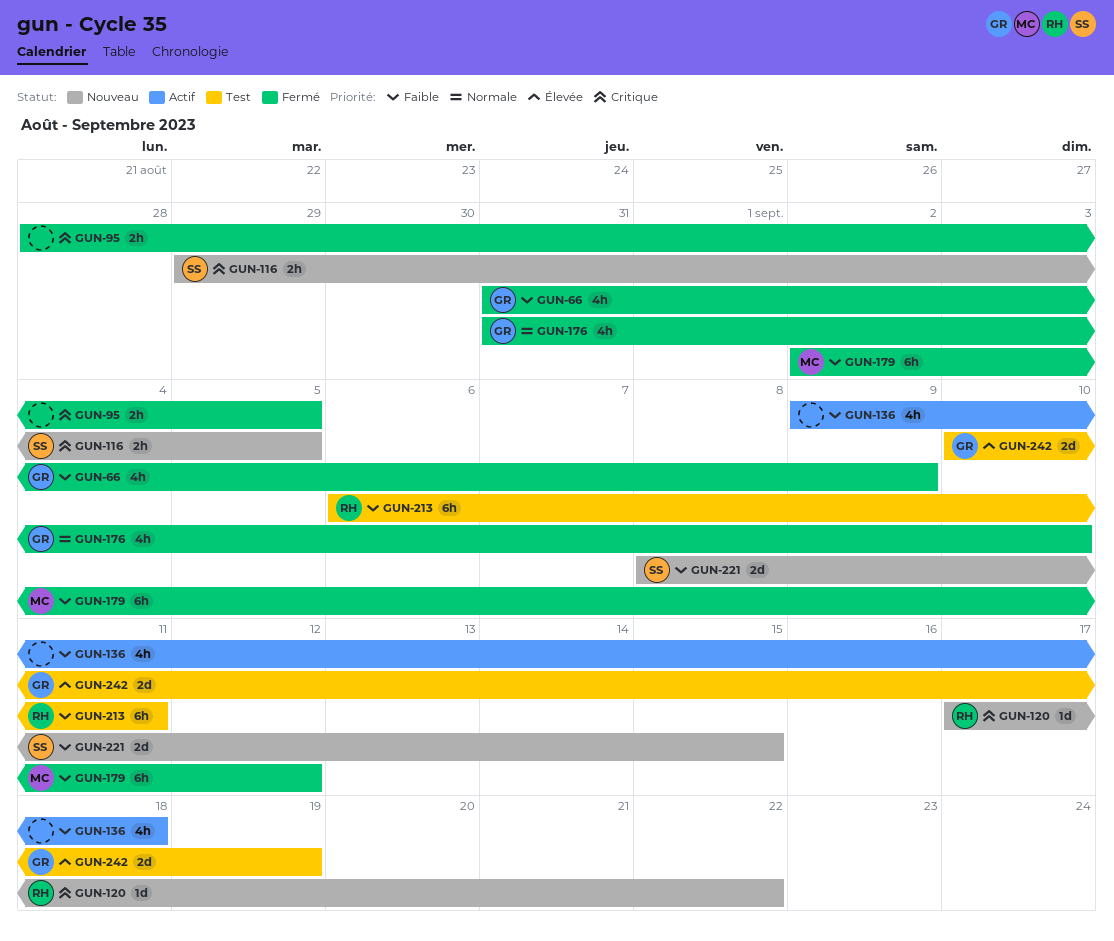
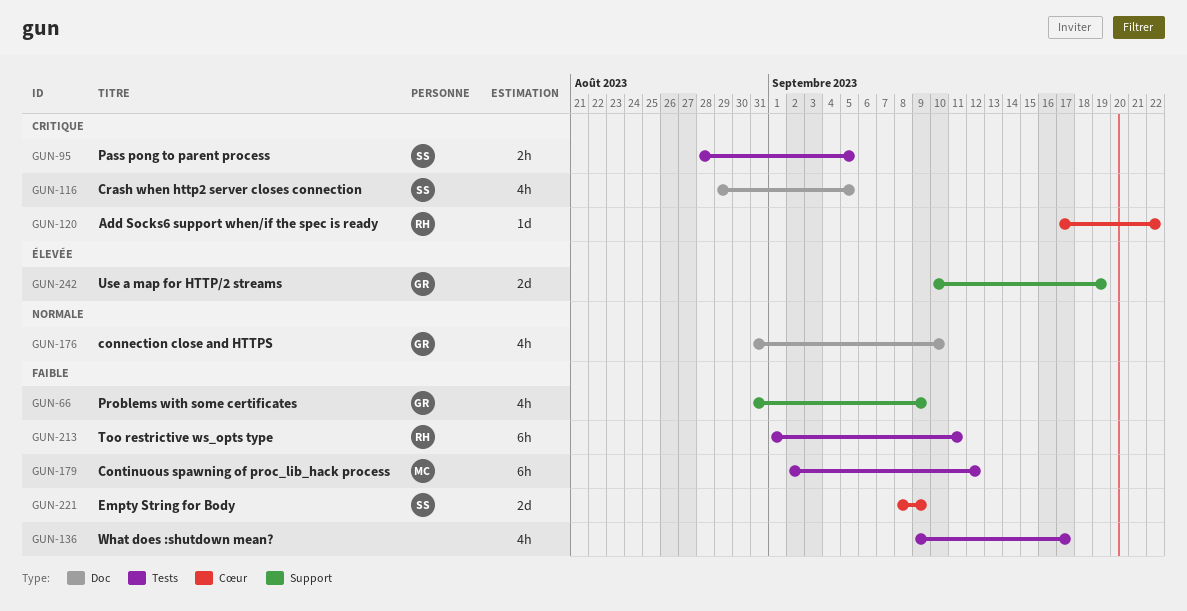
GUN-95, owner: none -> SS
GUN-116, estimate: 2h -> 4h
GUN-136, due: Sep 18 -> Sep 17
GUN-213, start: Sep 6 -> Sep 1
GUN-221, due: Sep 15 -> Sep 9

